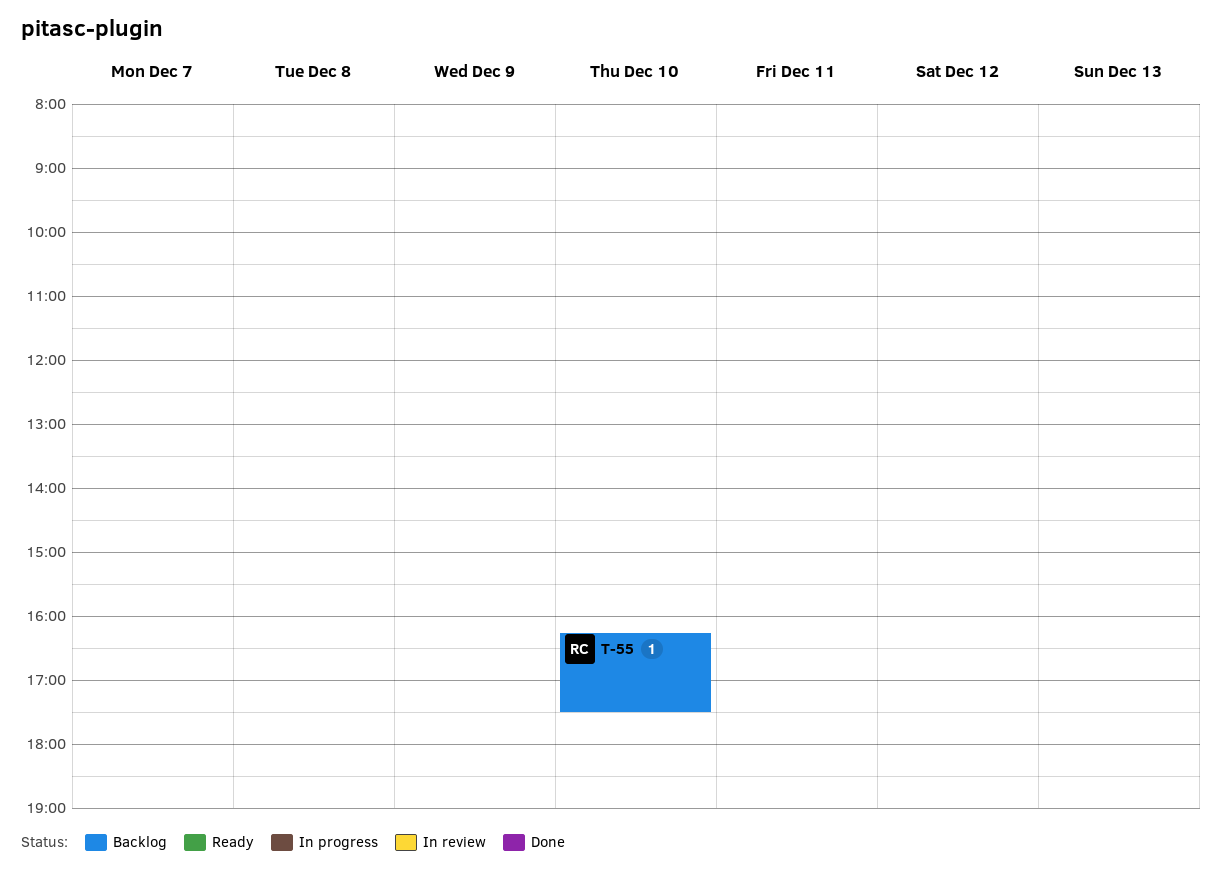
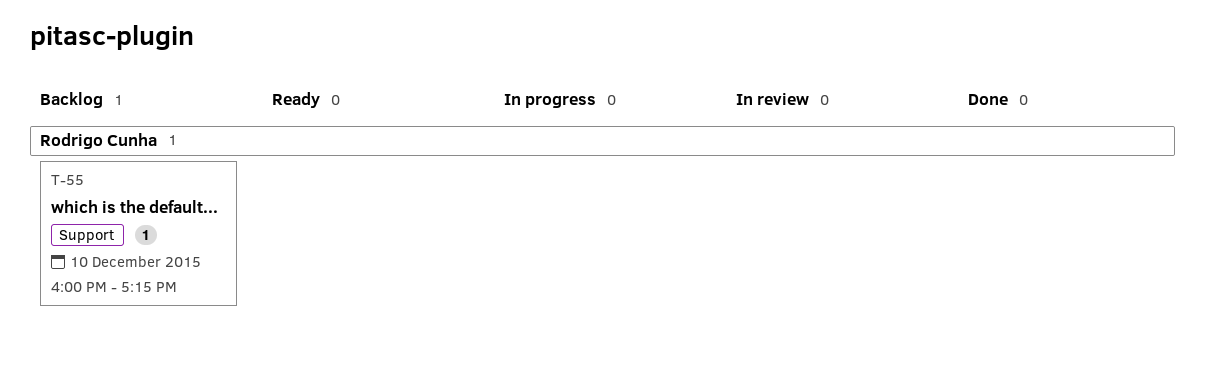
T-55, begins: 16:15 -> 16:00
T-55, ends: 17:30 -> 17:15

